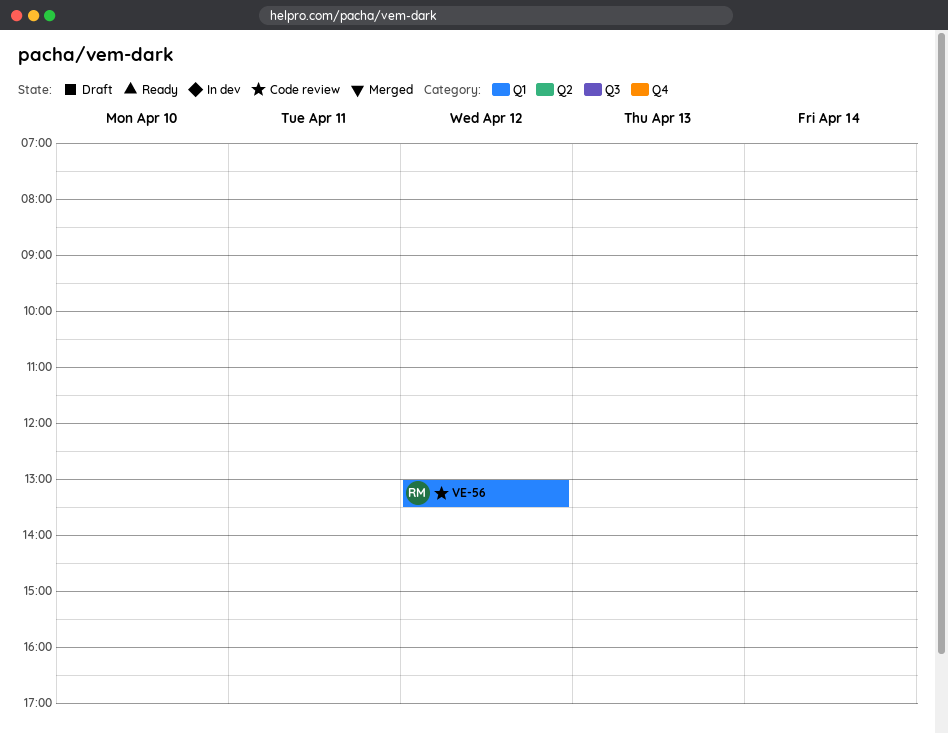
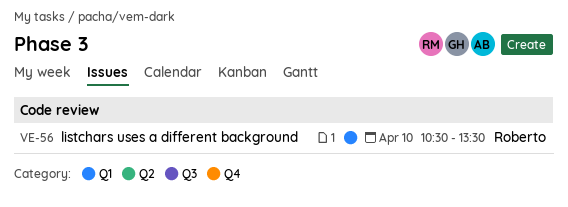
VE-56, day: Apr 12 -> Apr 10
VE-56, begins: 13:00 -> 10:30

